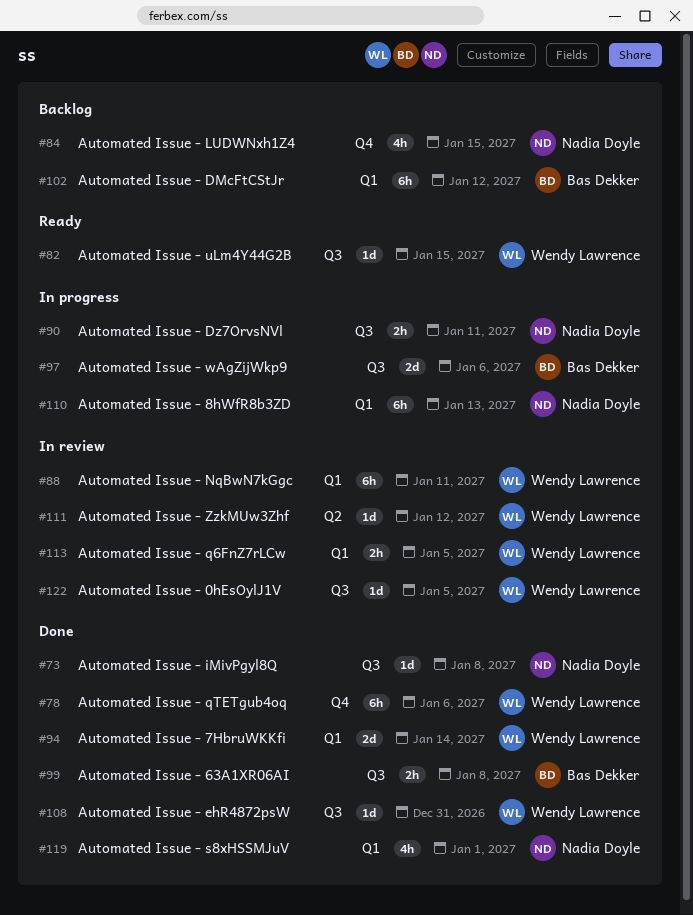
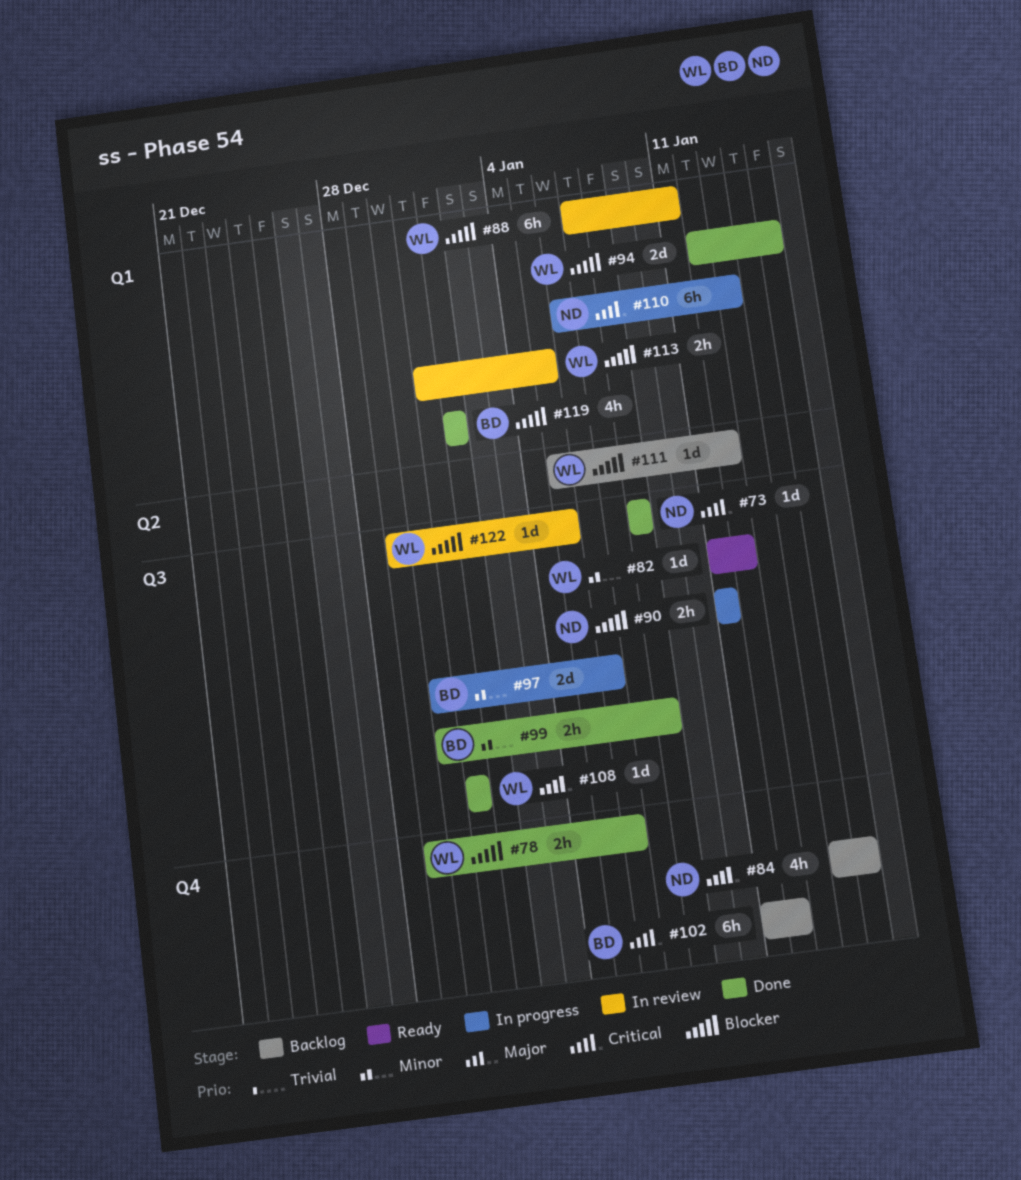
#78, estimate: 6h -> 2h
#82, due: Jan 15 -> Jan 12
#94, due: Jan 14 -> Jan 15
#102, label: Q1 -> Q4
#111, status: In review -> Backlog
#119, owner: Nadia Doyle -> Bas Dekker

